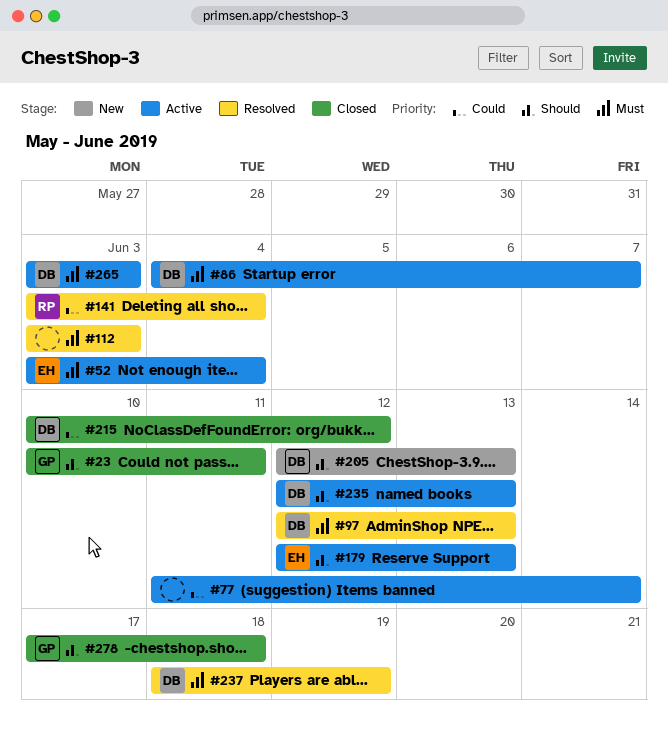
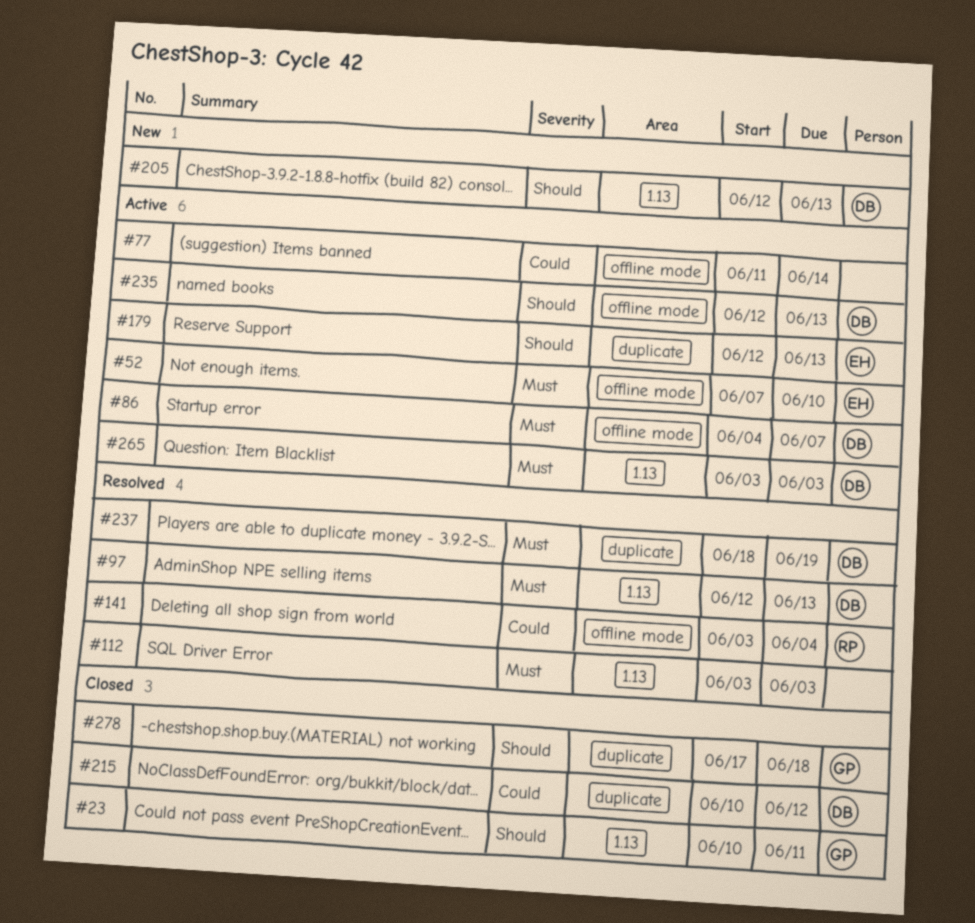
#52, start: Jun 3 -> Jun 7
#52, due: Jun 4 -> Jun 10

